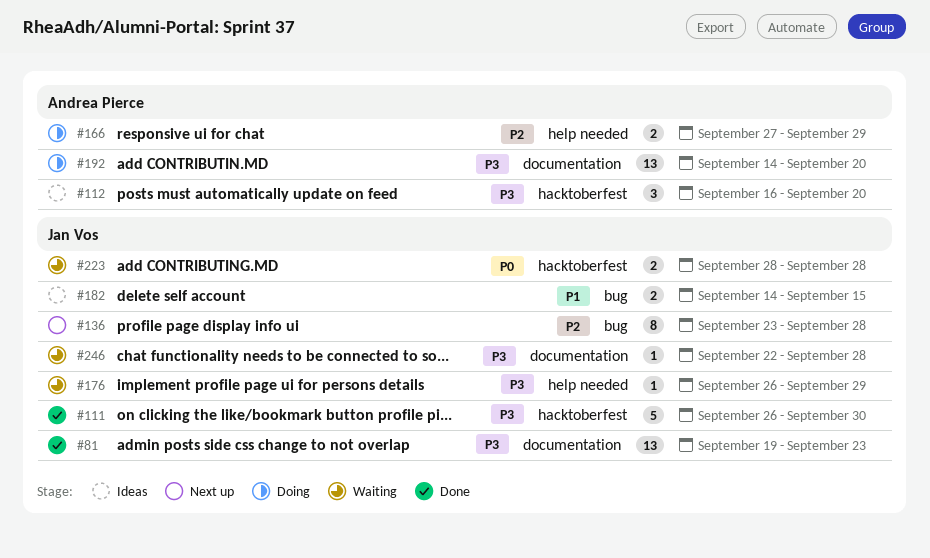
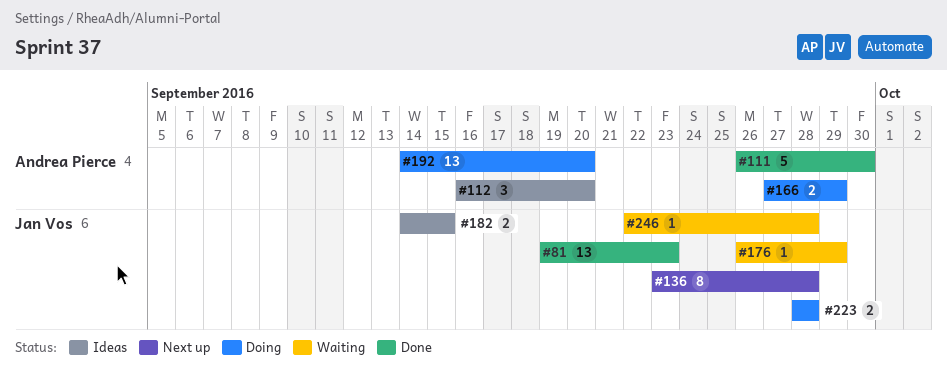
#111, owner: Jan Vos -> Andrea Pierce
#223, status: Waiting -> Doing

